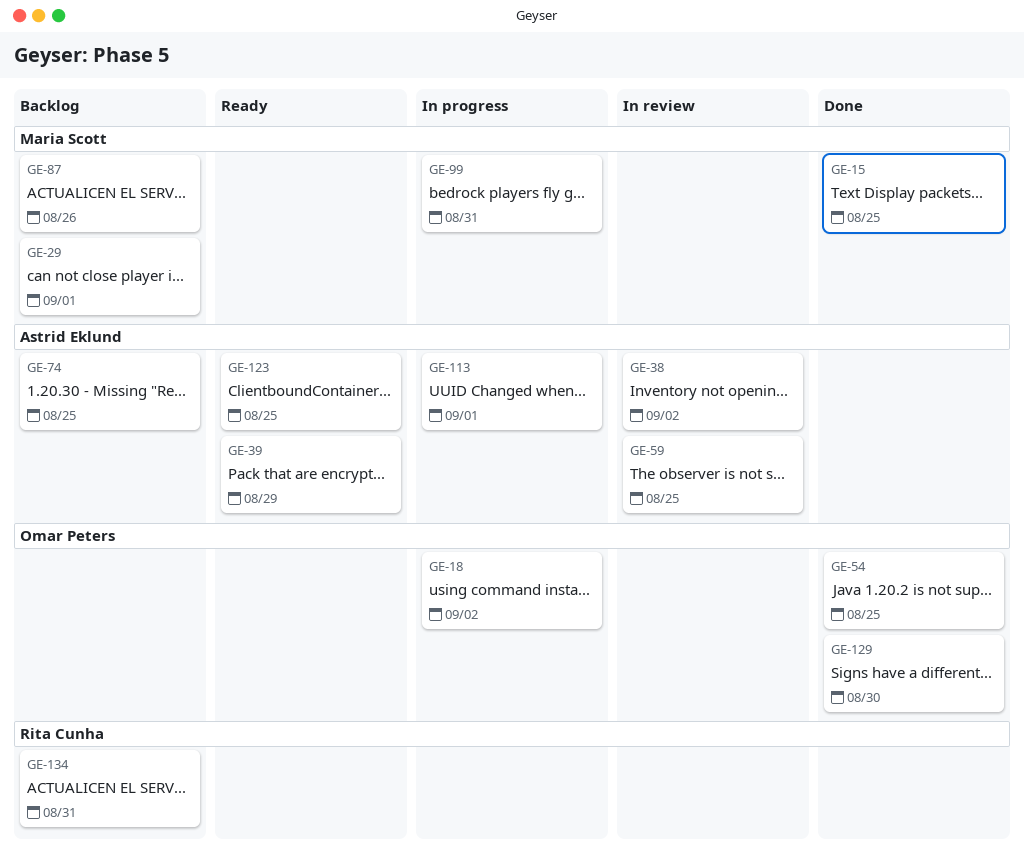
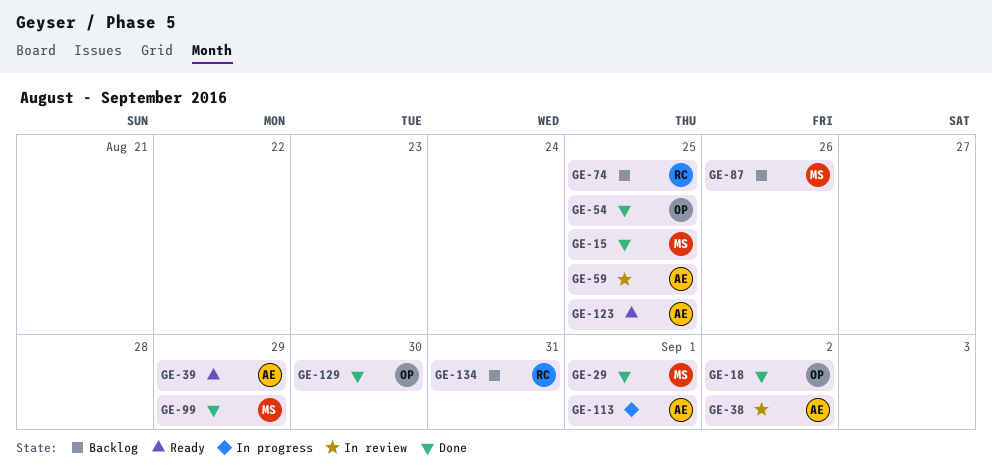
GE-18, status: In progress -> Done
GE-29, status: Backlog -> Done
GE-74, owner: Astrid Eklund -> Rita Cunha
GE-99, status: In progress -> Done
GE-99, due: Aug 31 -> Aug 29

